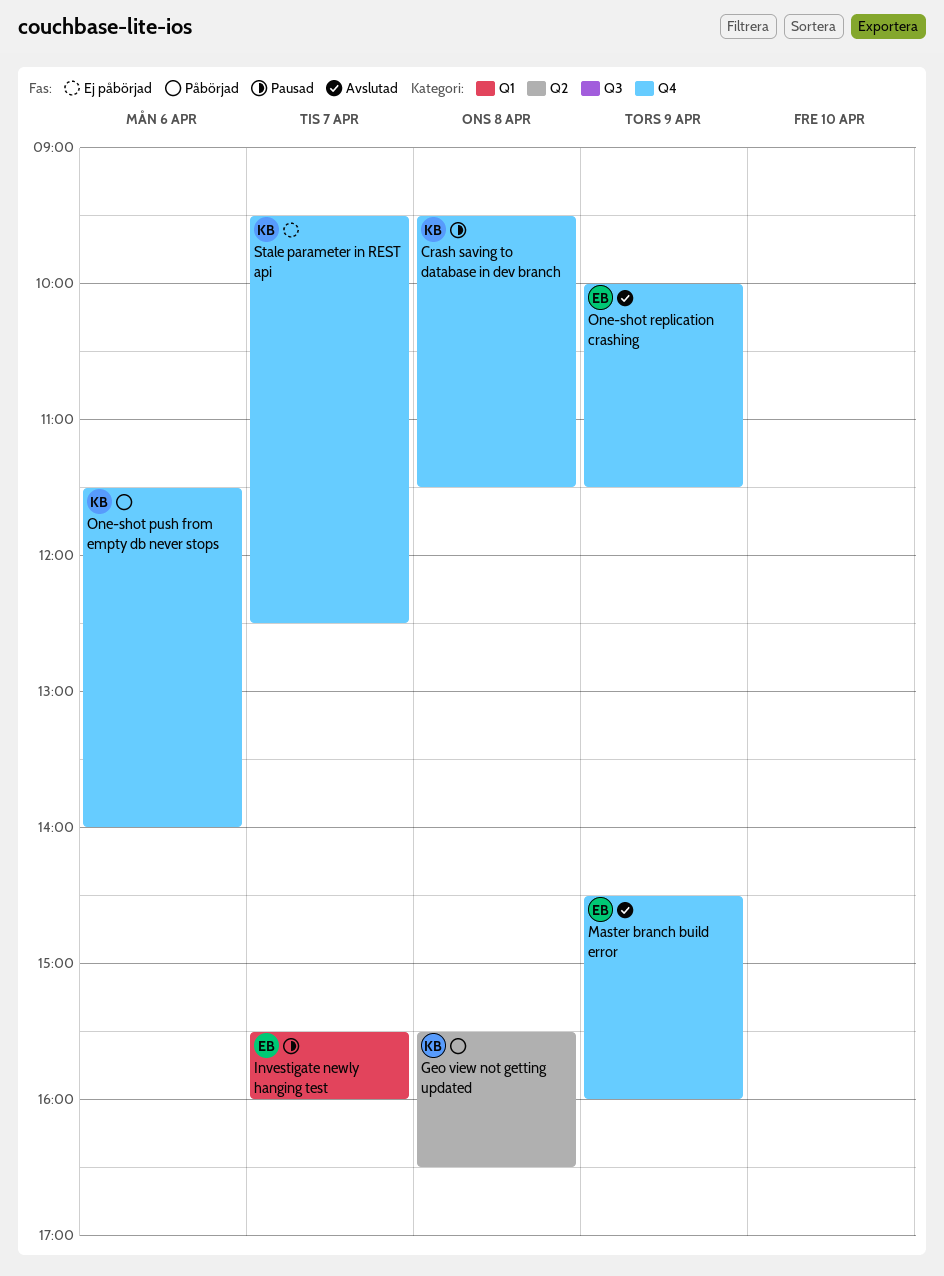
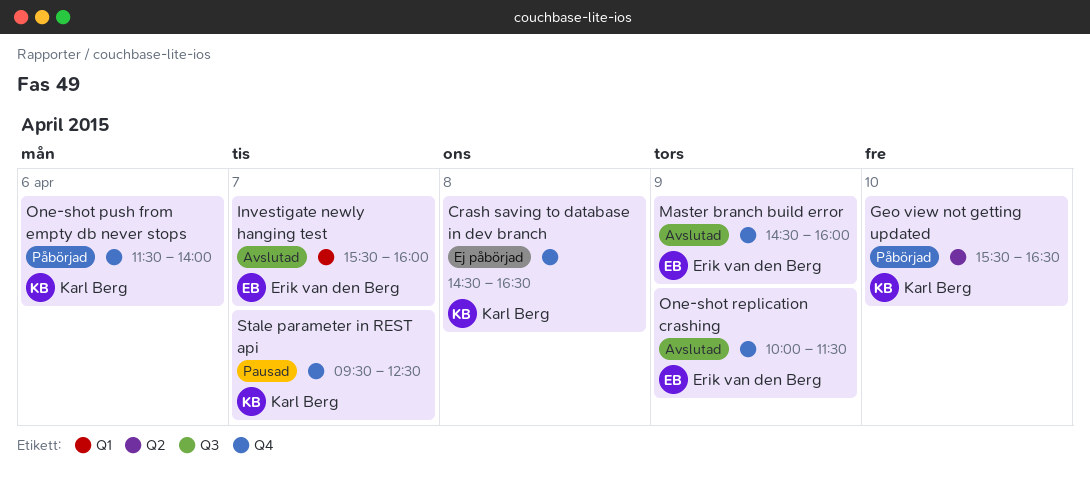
Crash saving to database in dev branch, status: Pausad -> Ej påbörjad
Crash saving to database in dev branch, begins: 09:30 -> 14:30
Crash saving to database in dev branch, ends: 11:30 -> 16:30
Geo view not getting updated, day: Apr 8 -> Apr 10
Investigate newly hanging test, status: Pausad -> Avslutad
Stale parameter in REST api, status: Ej påbörjad -> Pausad

